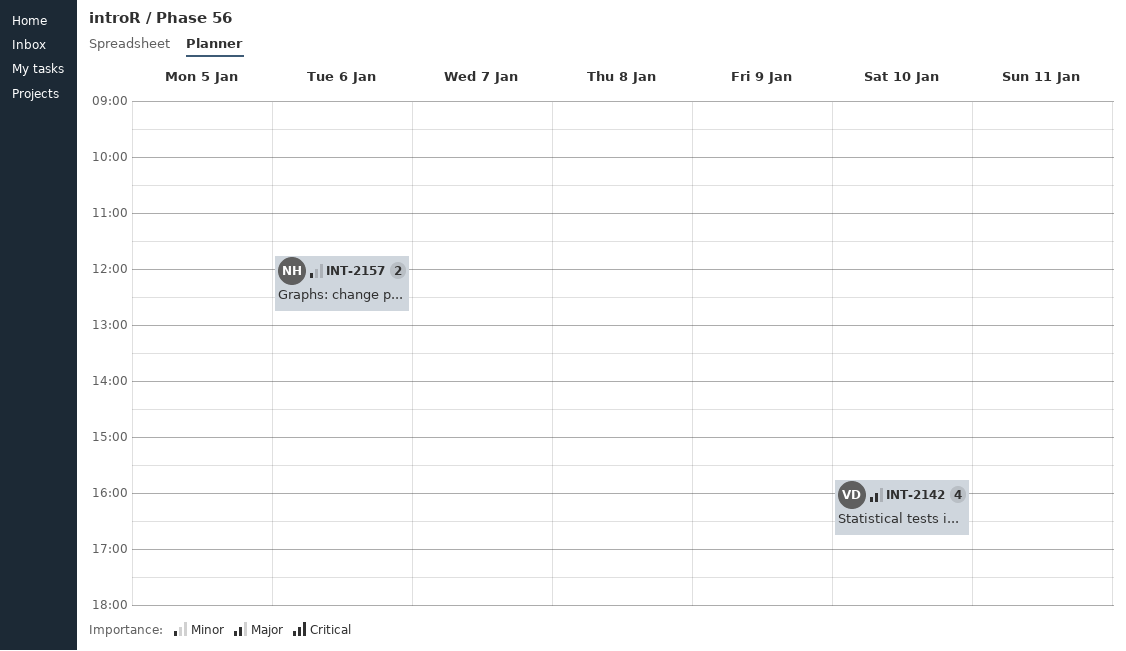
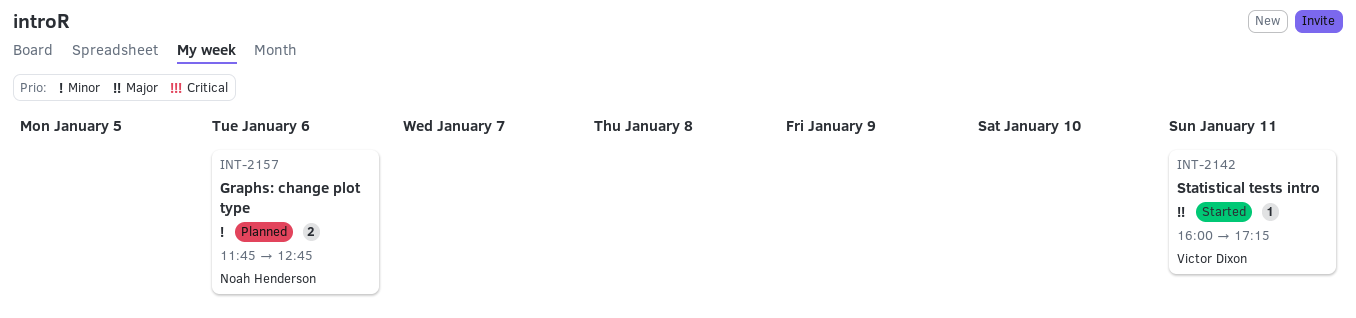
INT-2142, estimate: 4 -> 1
INT-2142, day: Jan 10 -> Jan 11
INT-2142, begins: 15:45 -> 16:00
INT-2142, ends: 16:45 -> 17:15

